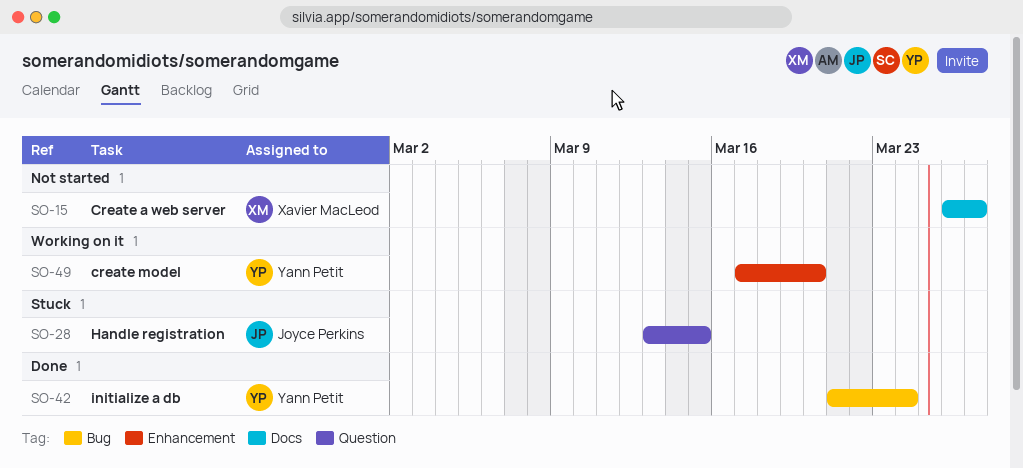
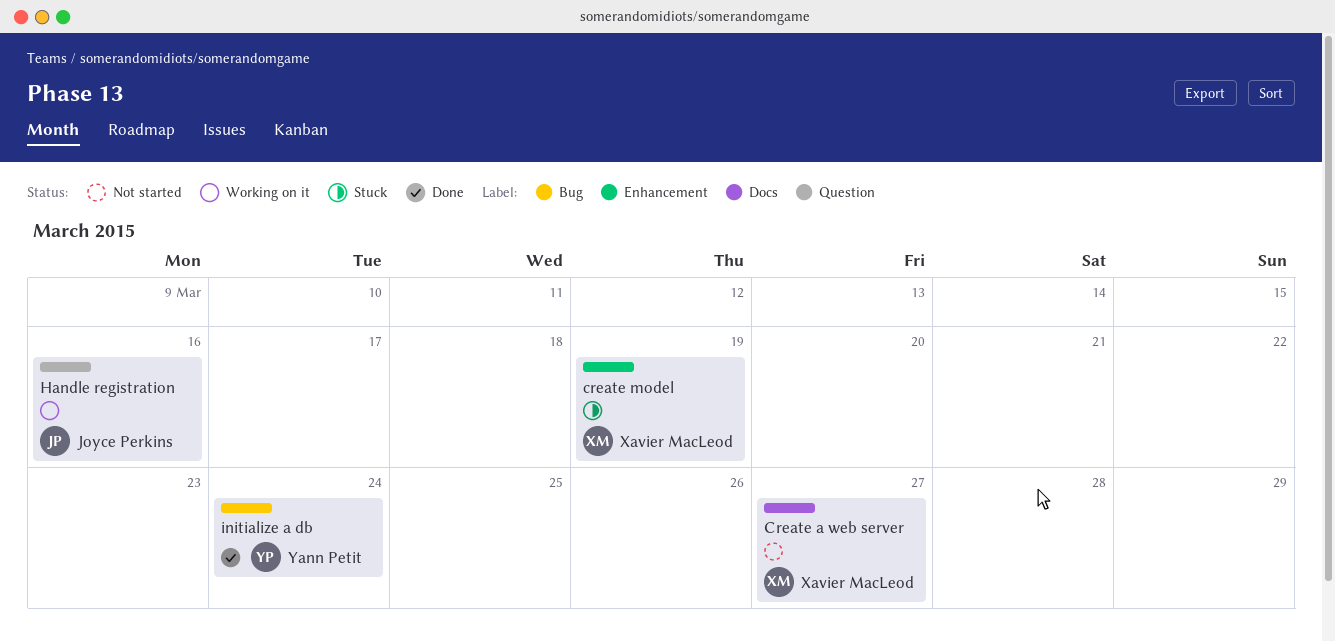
create model, status: Working on it -> Stuck
create model, owner: Yann Petit -> Xavier MacLeod
create model, due: Mar 20 -> Mar 19
Handle registration, status: Stuck -> Working on it
Handle registration, due: Mar 15 -> Mar 16

